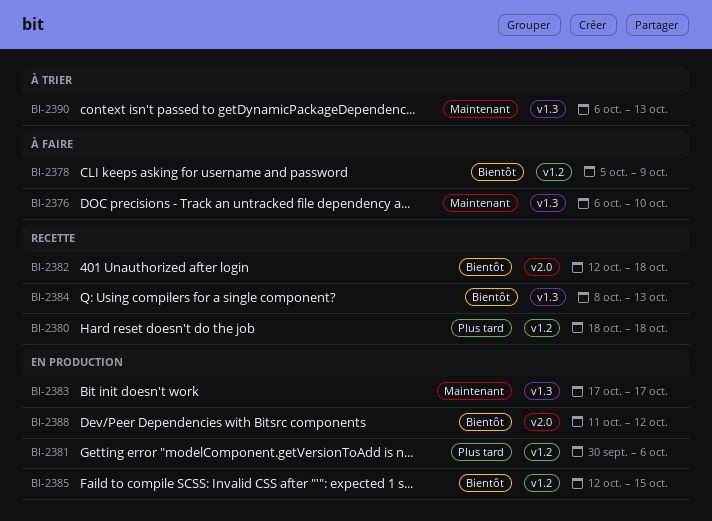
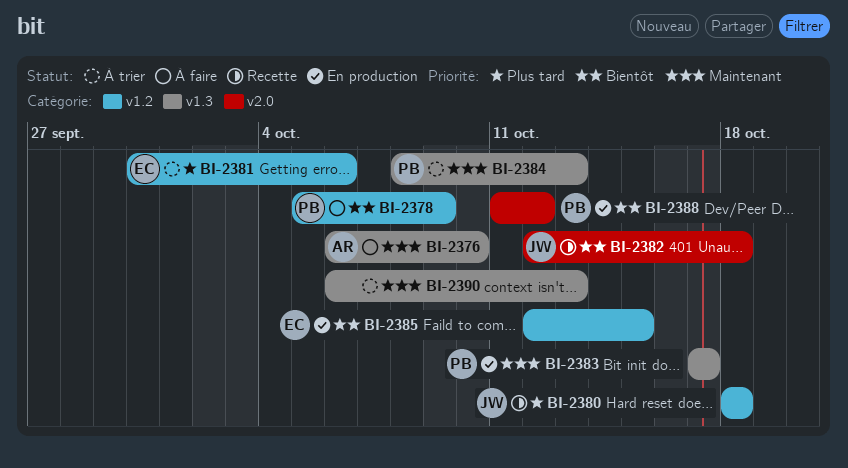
BI-2381, status: En production -> À trier
BI-2384, status: Recette -> À trier
BI-2384, priority: Bientôt -> Maintenant

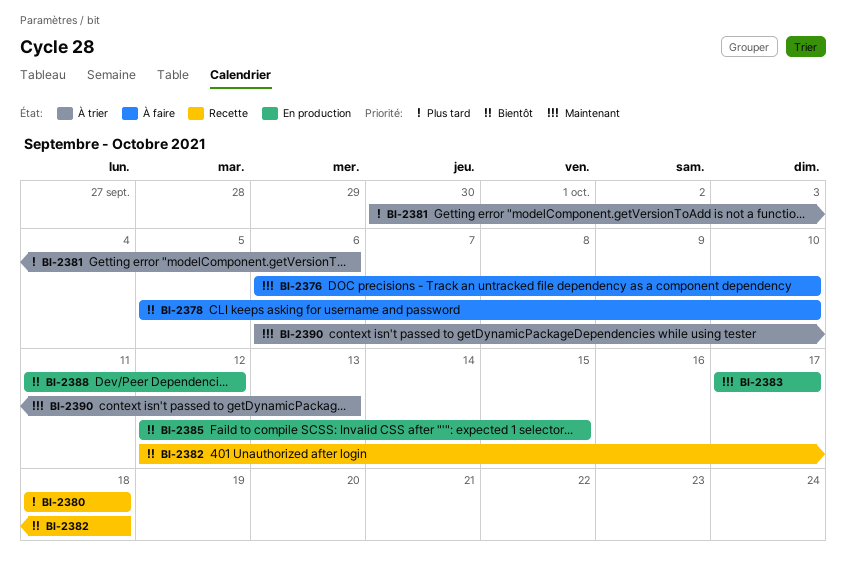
BI-2378, due: Oct 9 -> Oct 10
BI-2384: present -> none

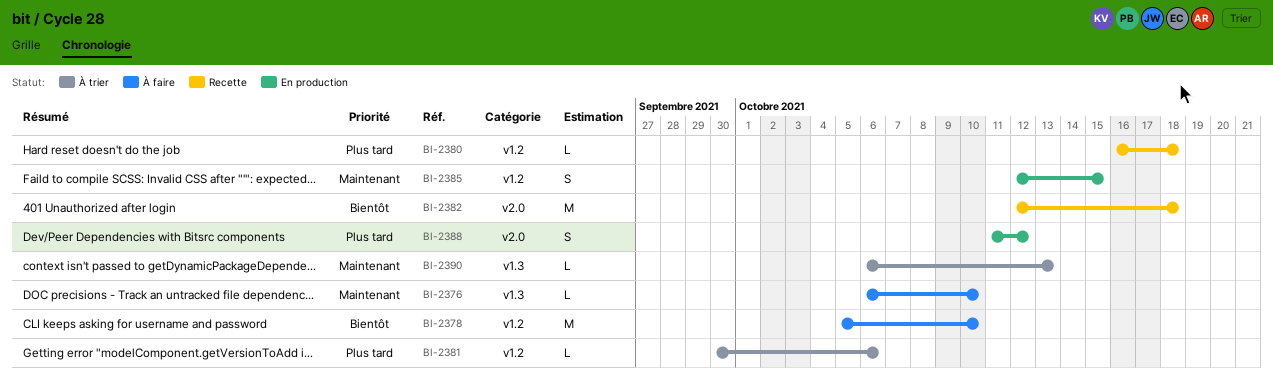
BI-2380, start: Oct 18 -> Oct 16
BI-2383: present -> none
BI-2385, priority: Bientôt -> Maintenant
BI-2388, priority: Bientôt -> Plus tard

